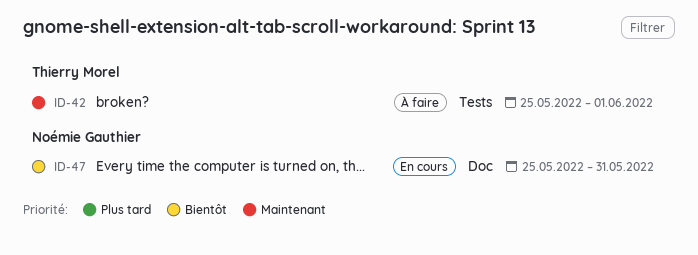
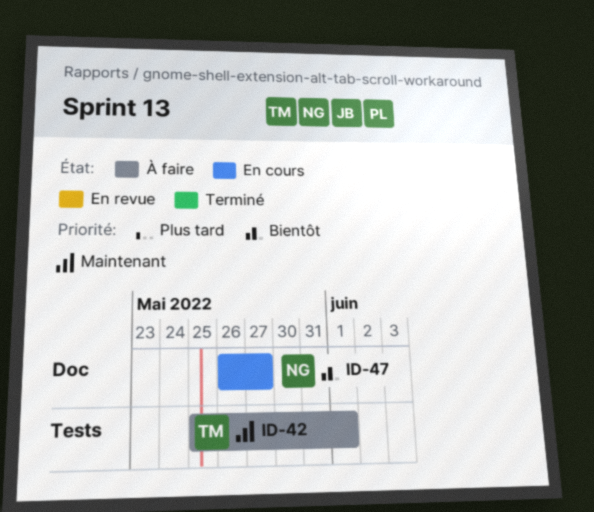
ID-47, start: May 25 -> May 26
ID-47, due: May 31 -> May 27

